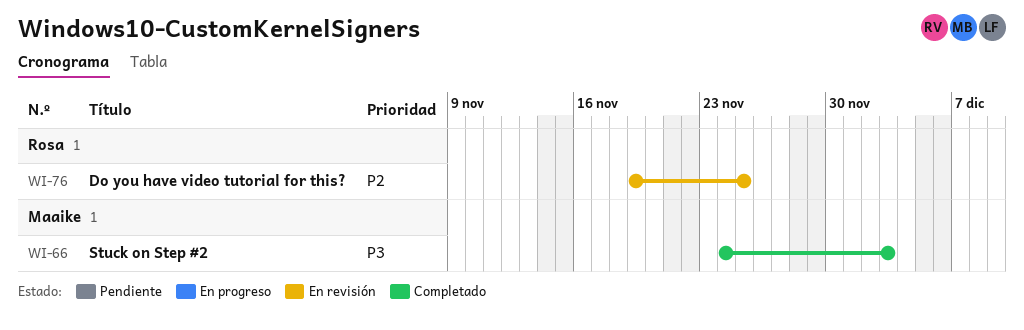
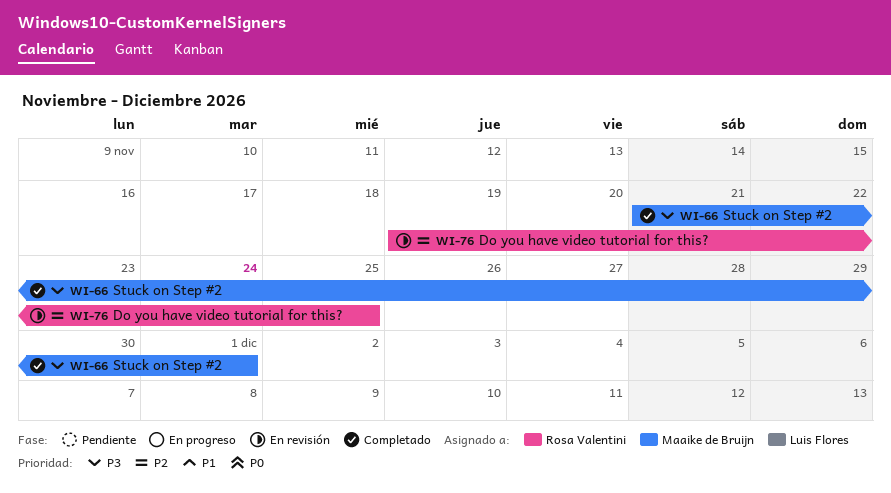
WI-66, start: Nov 24 -> Nov 21
WI-66, due: Dec 3 -> Dec 1

